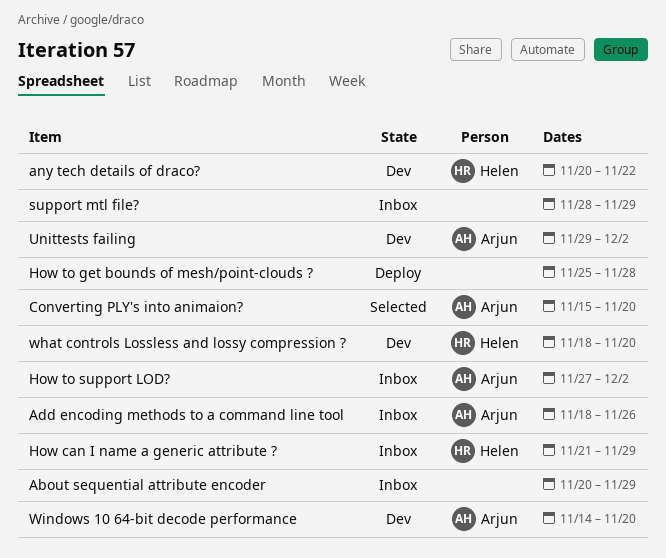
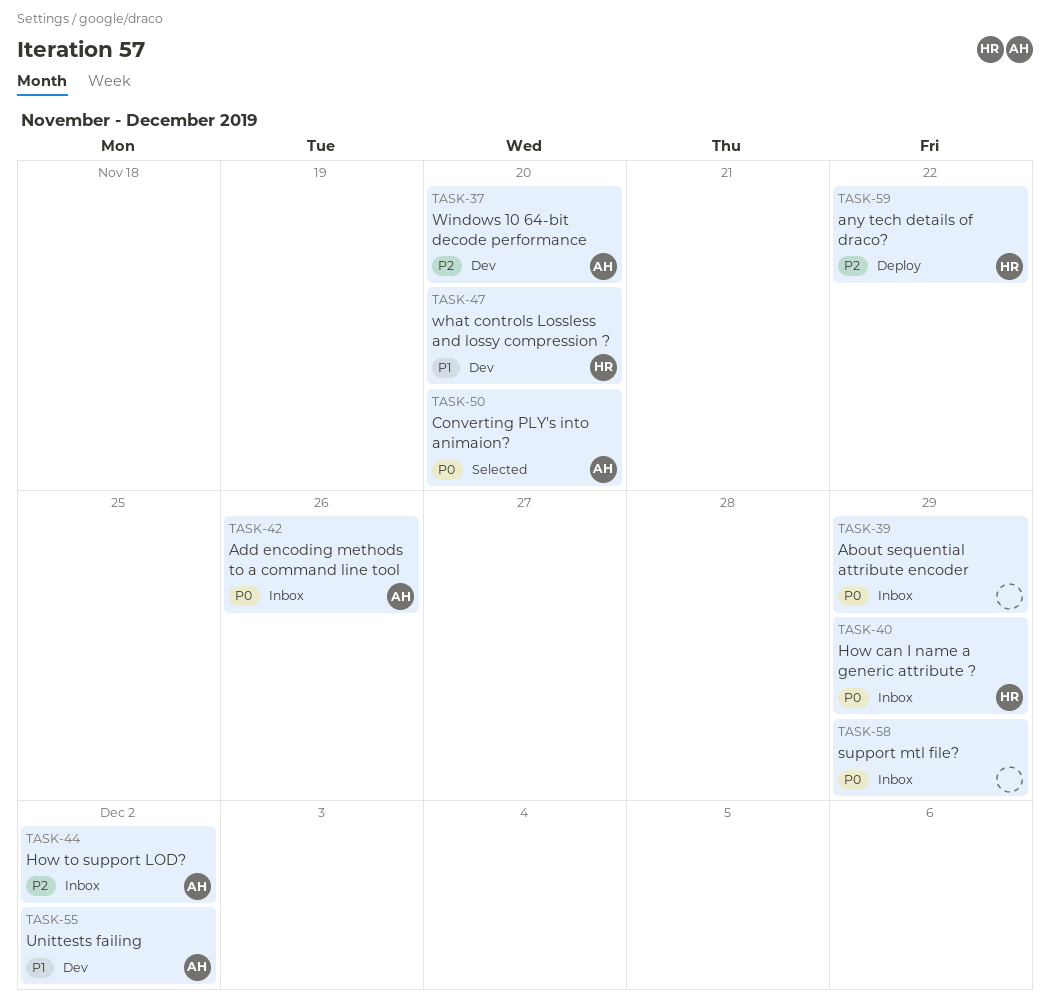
any tech details of draco?, status: Dev -> Deploy
How to get bounds of mesh/point-clouds ?: present -> none

